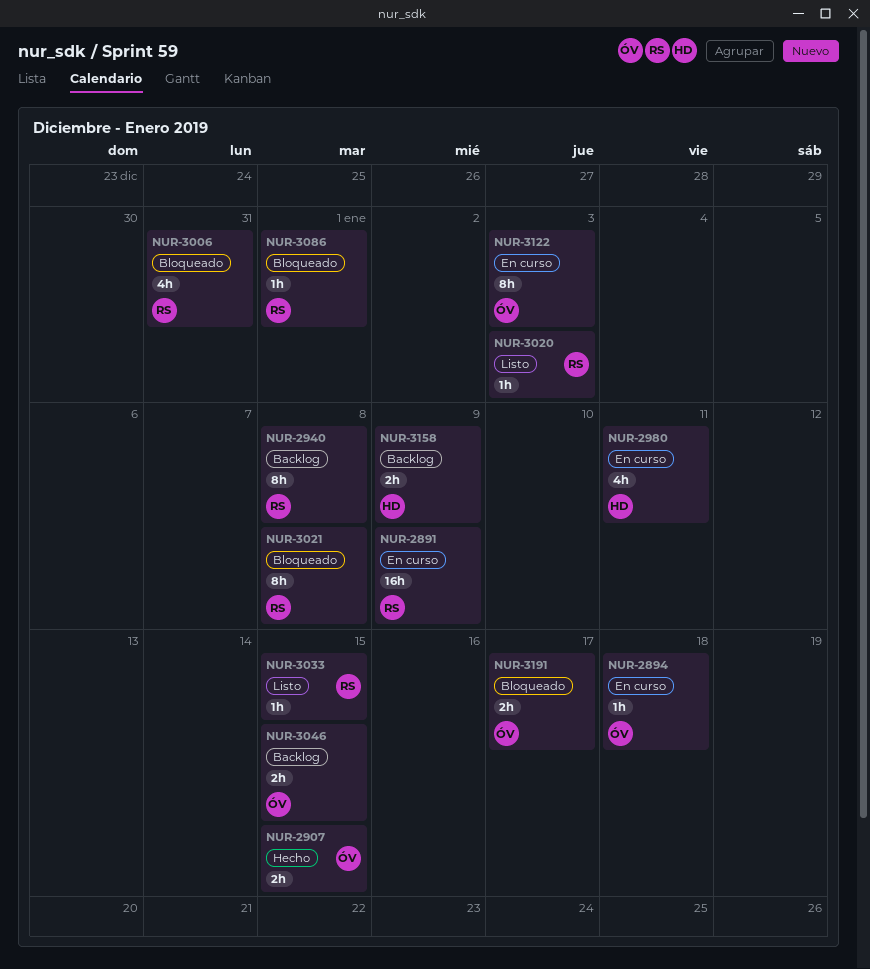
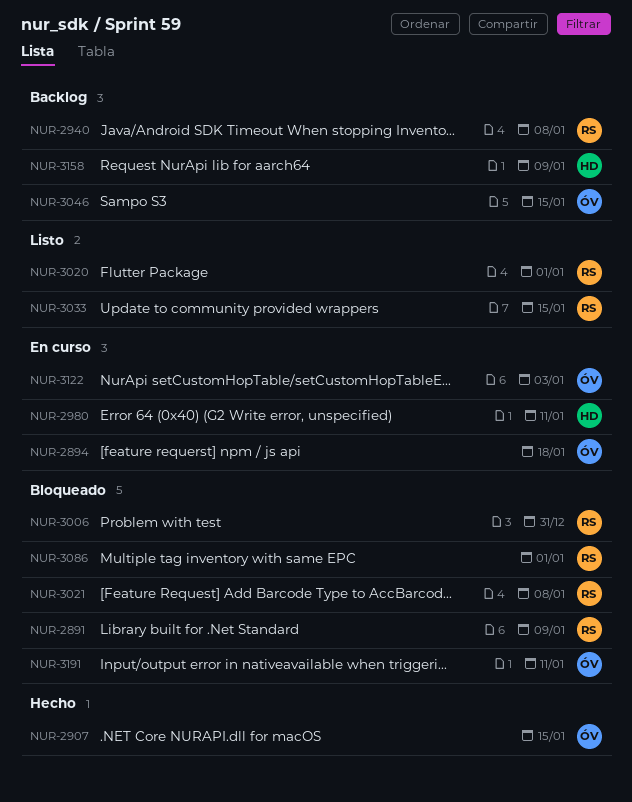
NUR-2891, status: En curso -> Bloqueado
NUR-3020, due: Jan 3 -> Jan 1
NUR-3191, due: Jan 17 -> Jan 11

